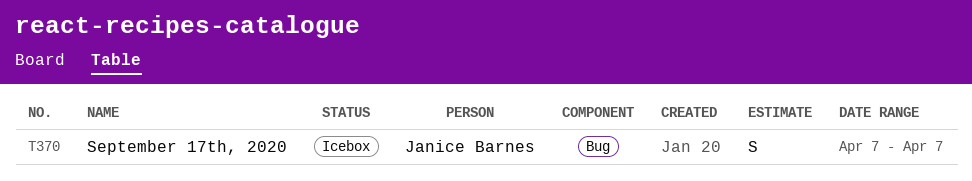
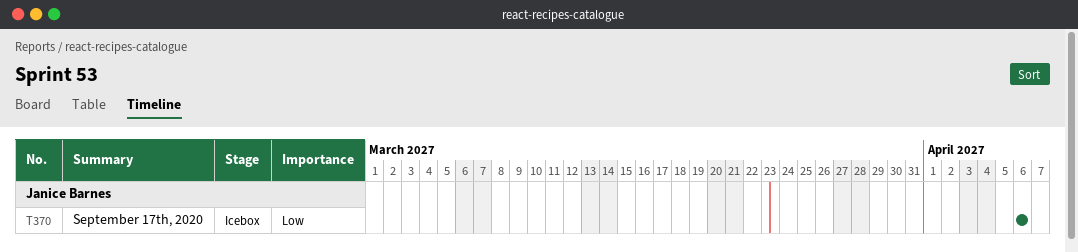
T370, start: Apr 7 -> Apr 6
T370, due: Apr 7 -> Apr 6

